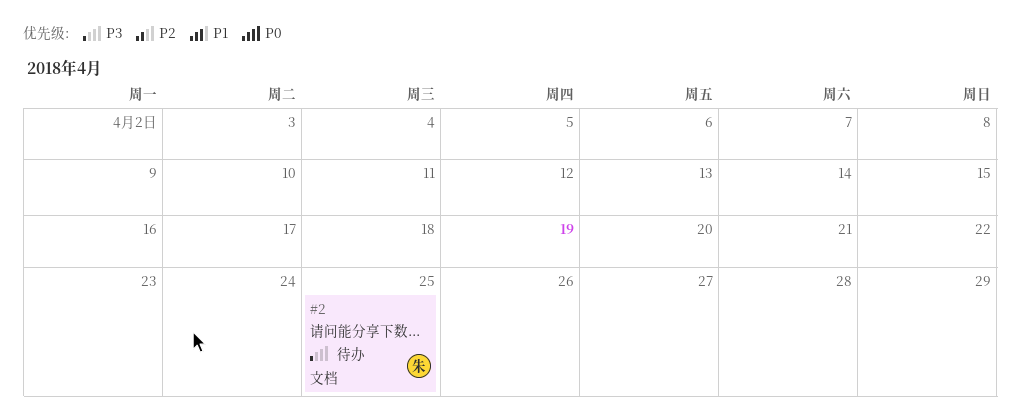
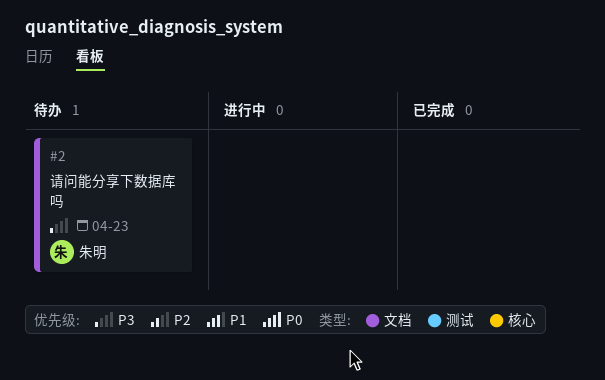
#2, due: Apr 25 -> Apr 23

